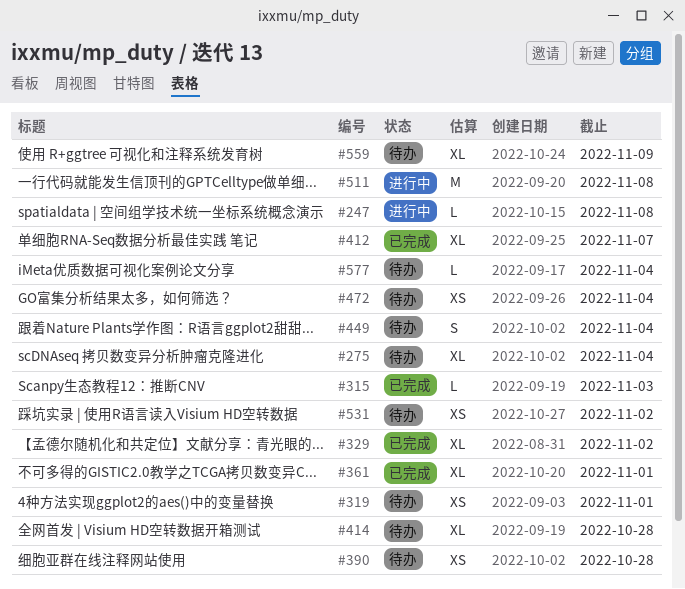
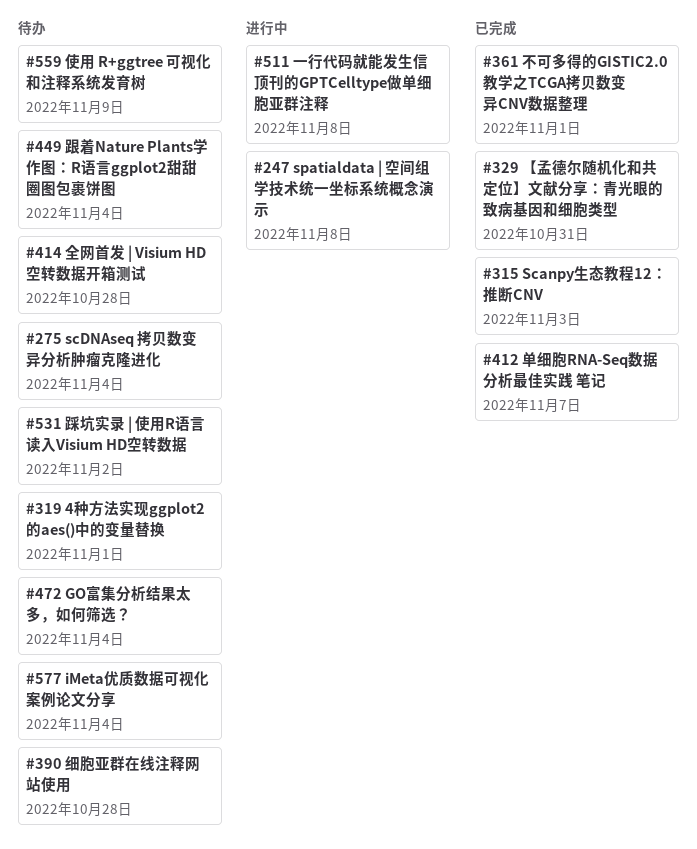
#329, due: Nov 2 -> Oct 31

